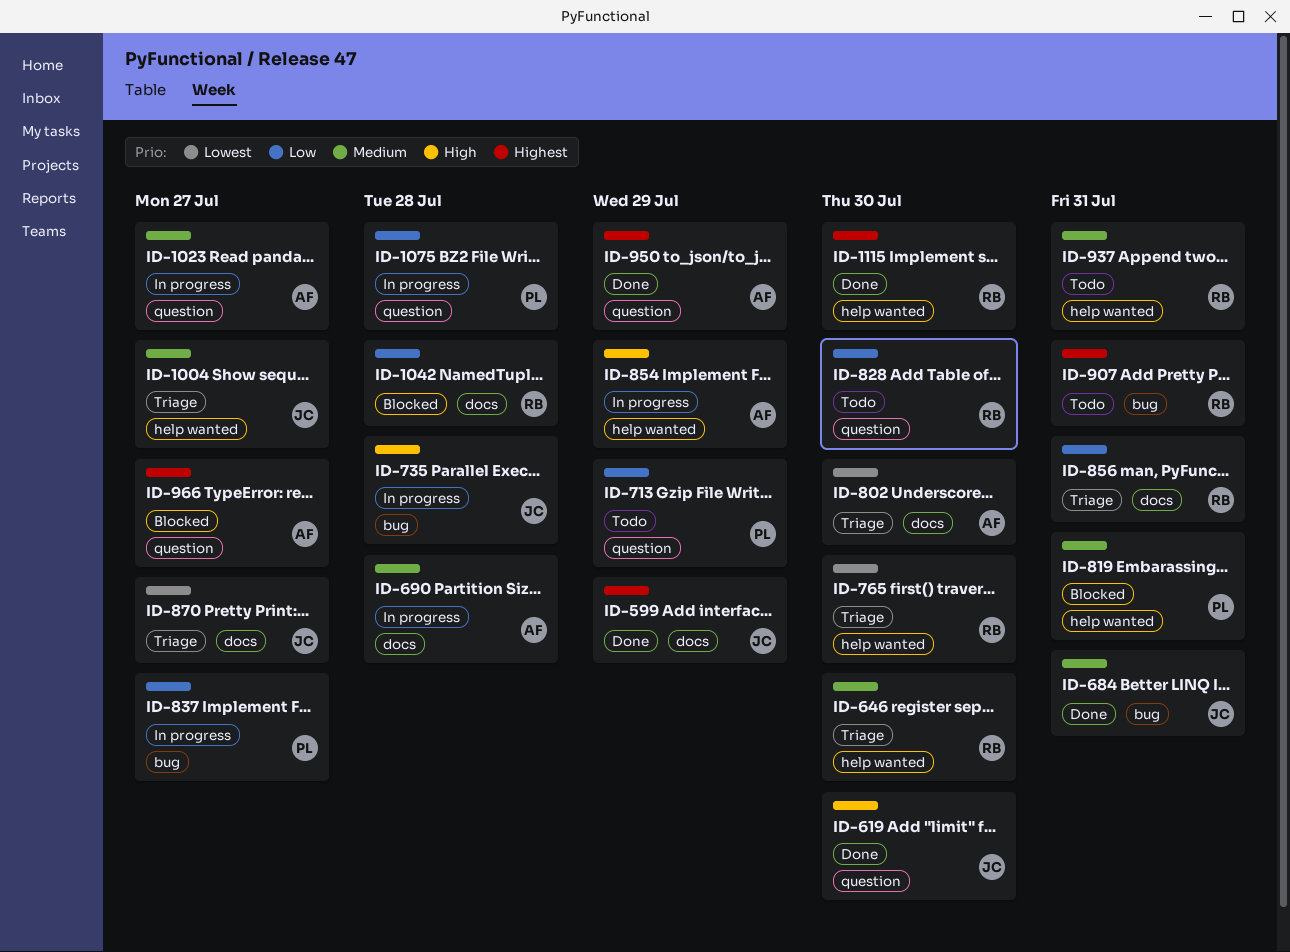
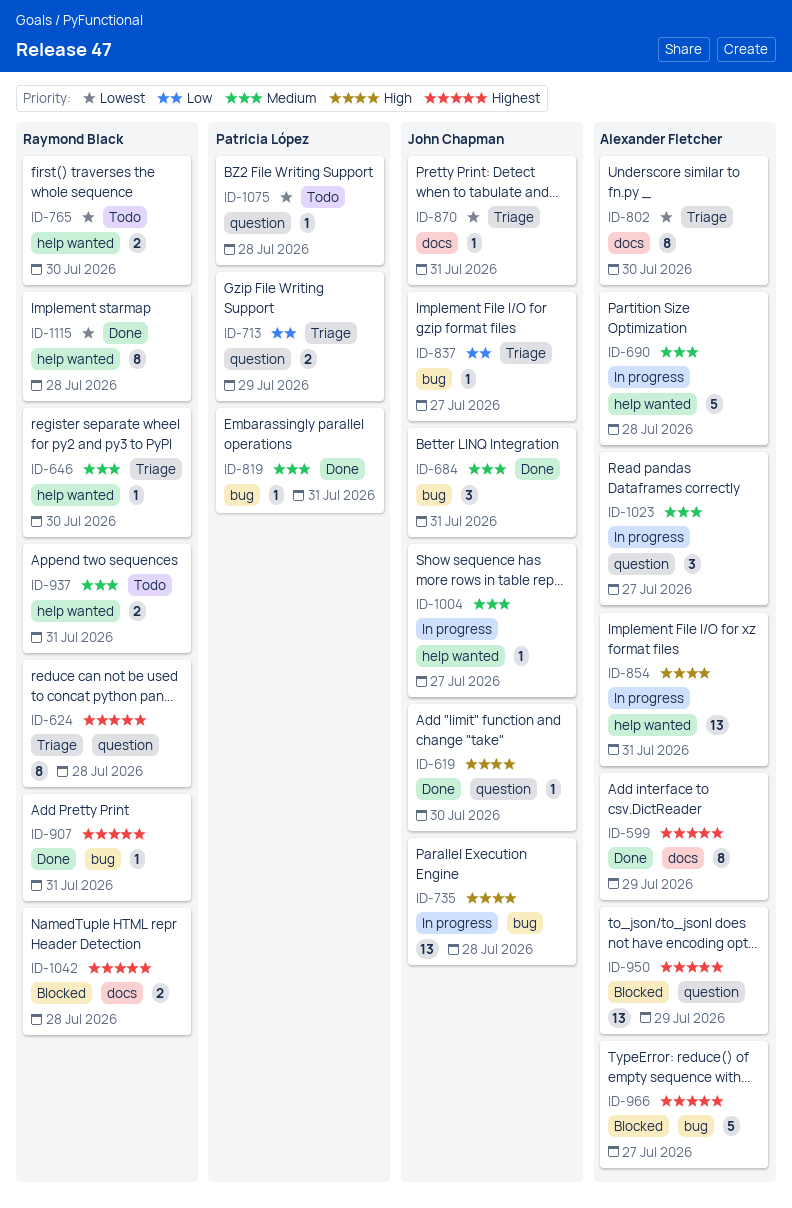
ID-599, owner: John Chapman -> Alexander Fletcher
ID-624: none -> present
ID-690, label: docs -> help wanted
ID-713, status: Todo -> Triage
ID-765, status: Triage -> Todo
ID-819, status: Blocked -> Done
ID-819, label: help wanted -> bug
ID-828: present -> none
ID-837, status: In progress -> Triage
ID-837, owner: Patricia López -> John Chapman
ID-854, due: Jul 29 -> Jul 31
ID-856: present -> none
ID-870, due: Jul 27 -> Jul 31
ID-907, status: Todo -> Done
ID-950, status: Done -> Blocked
ID-966, label: question -> bug
ID-1004, status: Triage -> In progress
ID-1042, priority: Low -> Highest
ID-1075, status: In progress -> Todo
ID-1075, priority: Low -> Lowest
ID-1115, priority: Highest -> Lowest
ID-1115, due: Jul 30 -> Jul 28

